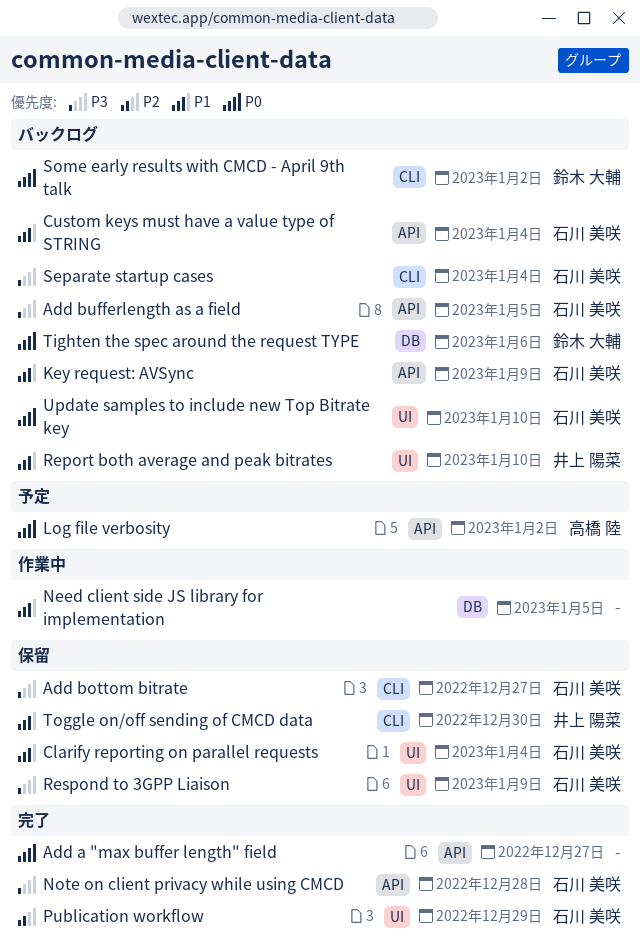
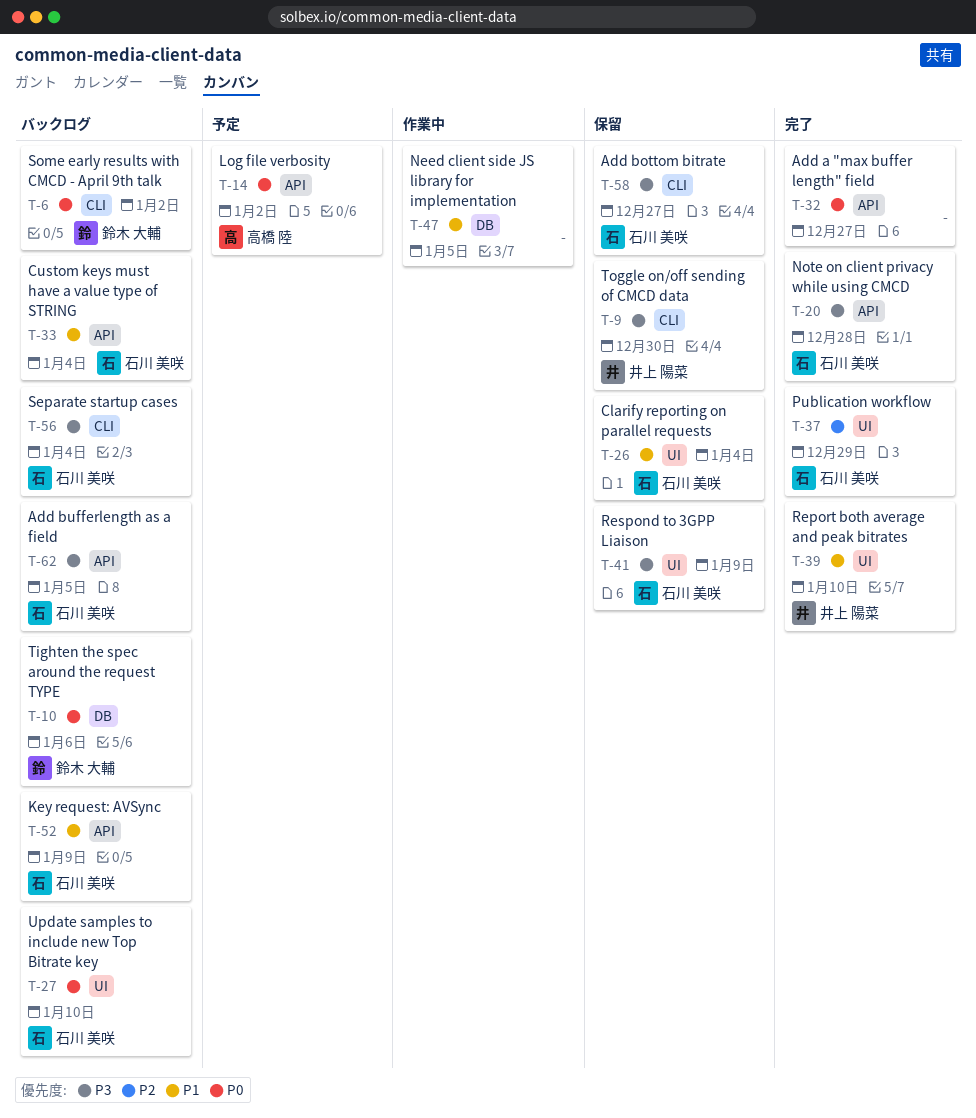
Report both average and peak bitrates, status: バックログ -> 完了
Toggle on/off sending of CMCD data, priority: P1 -> P3

